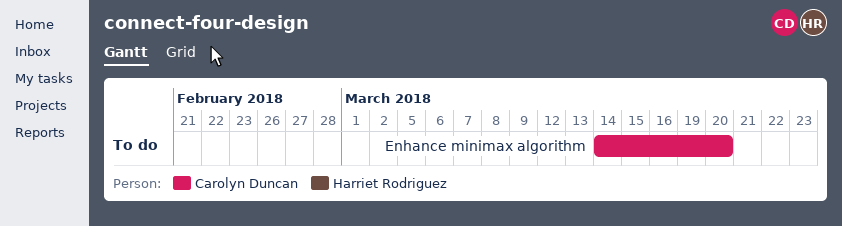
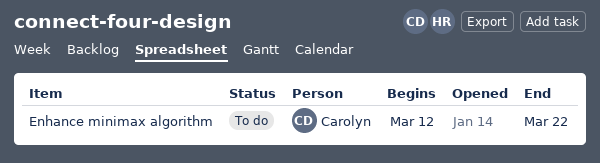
Enhance minimax algorithm, start: Mar 14 -> Mar 12
Enhance minimax algorithm, due: Mar 20 -> Mar 22

